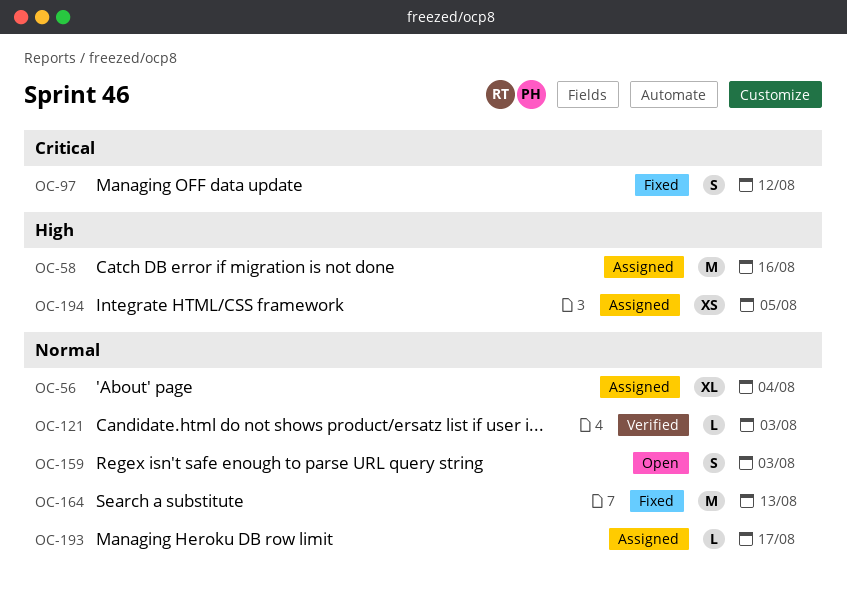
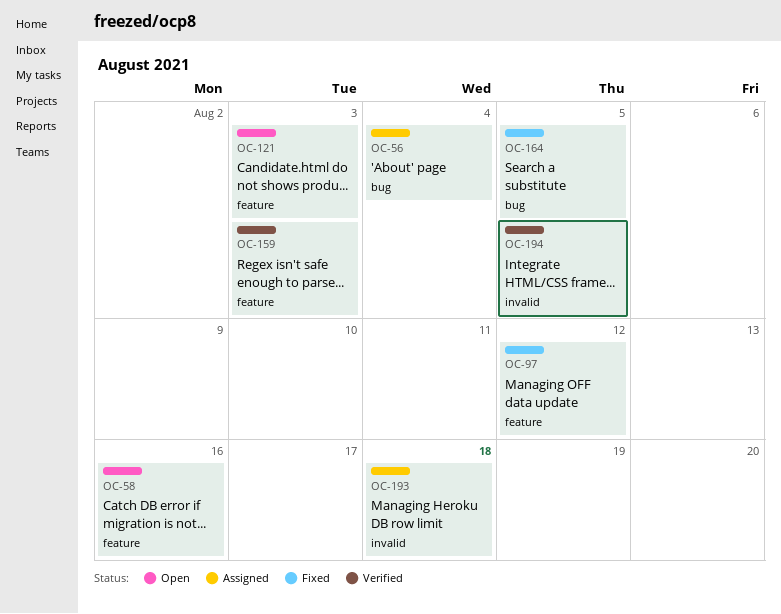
OC-58, status: Assigned -> Open
OC-121, status: Verified -> Open
OC-159, status: Open -> Verified
OC-164, due: Aug 13 -> Aug 5
OC-193, due: Aug 17 -> Aug 18
OC-194, status: Assigned -> Verified

